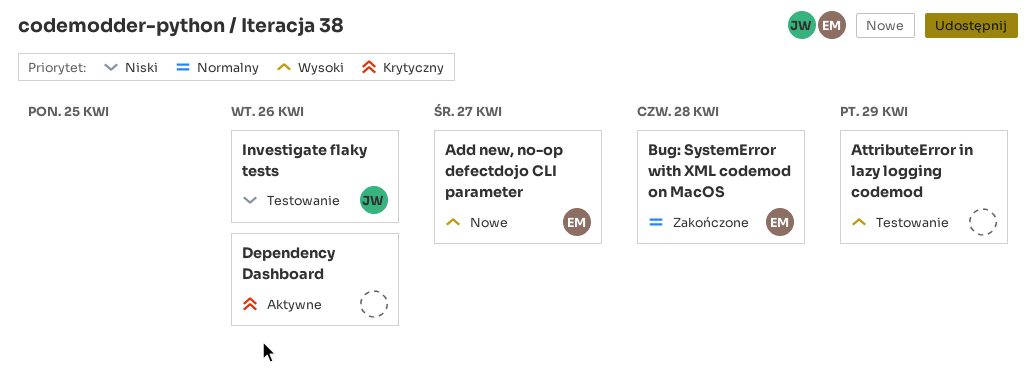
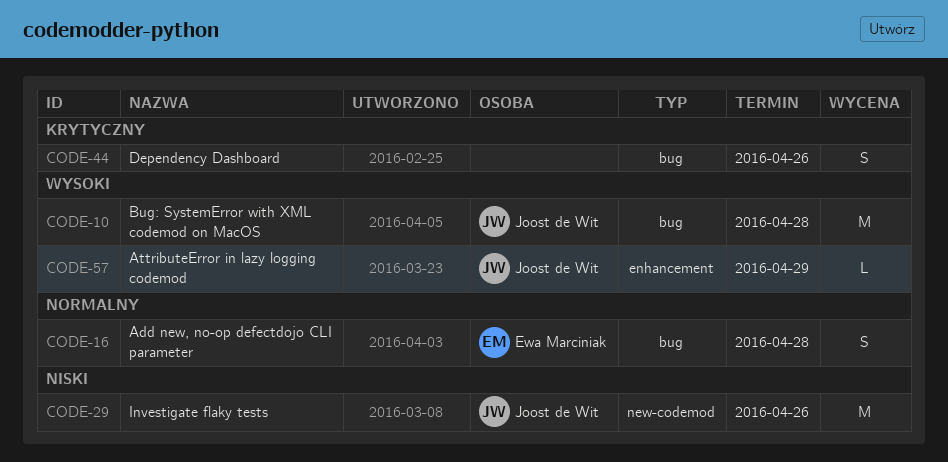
Add new, no-op defectdojo CLI parameter, priority: Wysoki -> Normalny
Add new, no-op defectdojo CLI parameter, due: Apr 27 -> Apr 28
AttributeError in lazy logging codemod, owner: none -> Joost de Wit
Bug: SystemError with XML codemod on MacOS, owner: Ewa Marciniak -> Joost de Wit
Bug: SystemError with XML codemod on MacOS, priority: Normalny -> Wysoki

